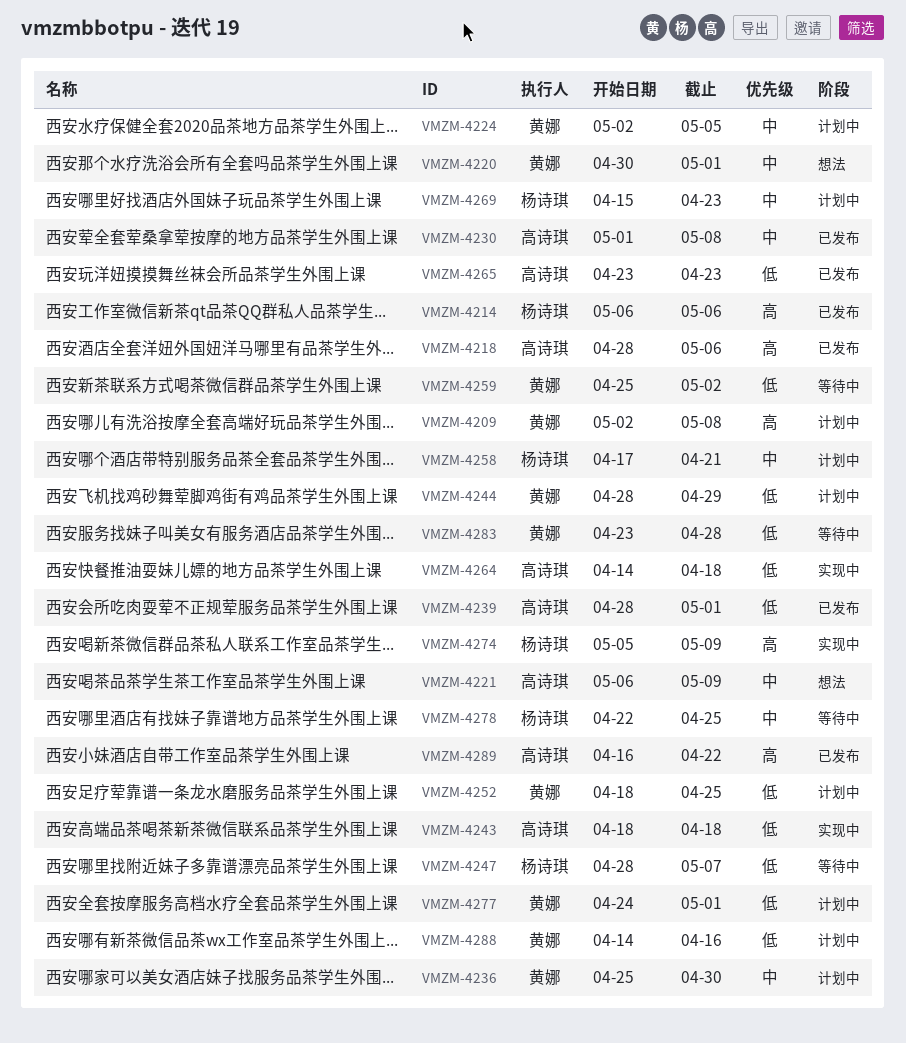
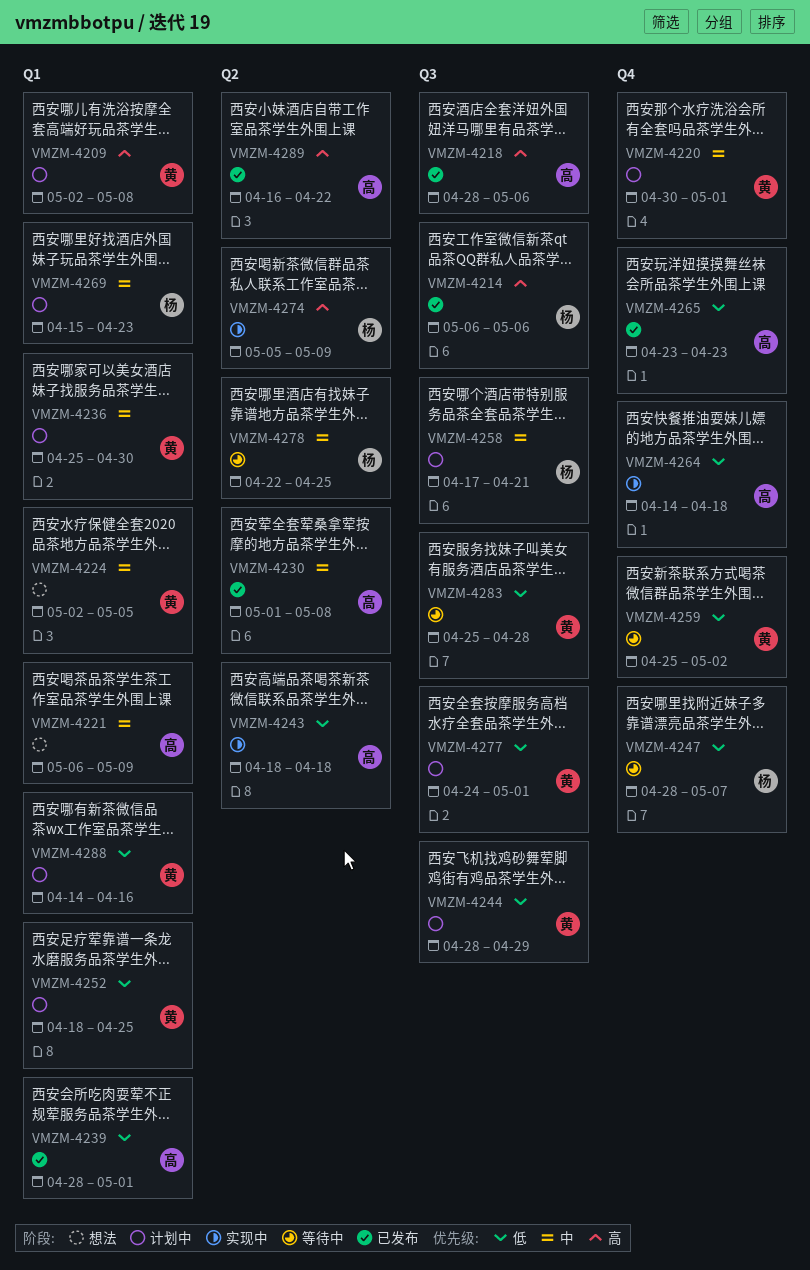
VMZM-4220, status: 想法 -> 计划中
VMZM-4224, status: 计划中 -> 想法
VMZM-4283, start: Apr 23 -> Apr 25

